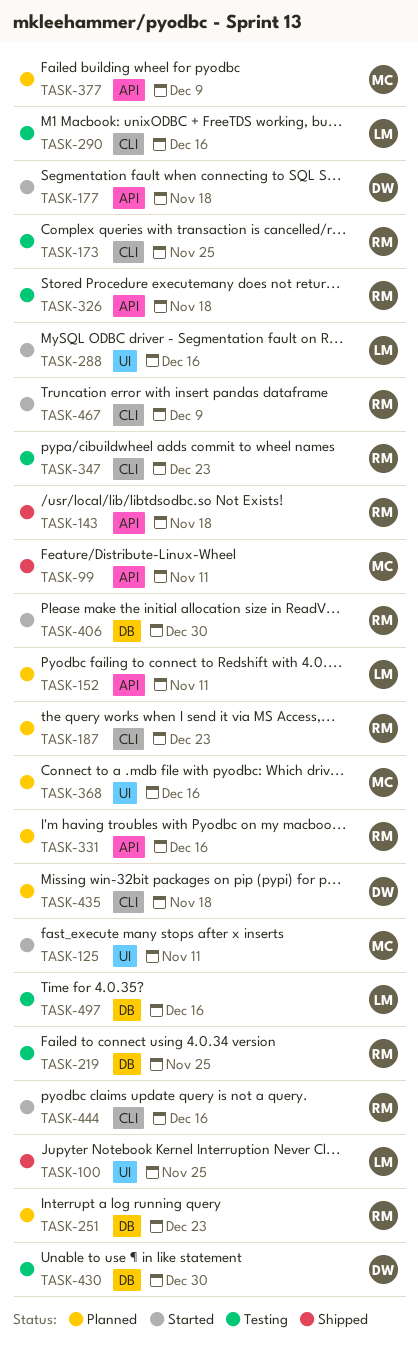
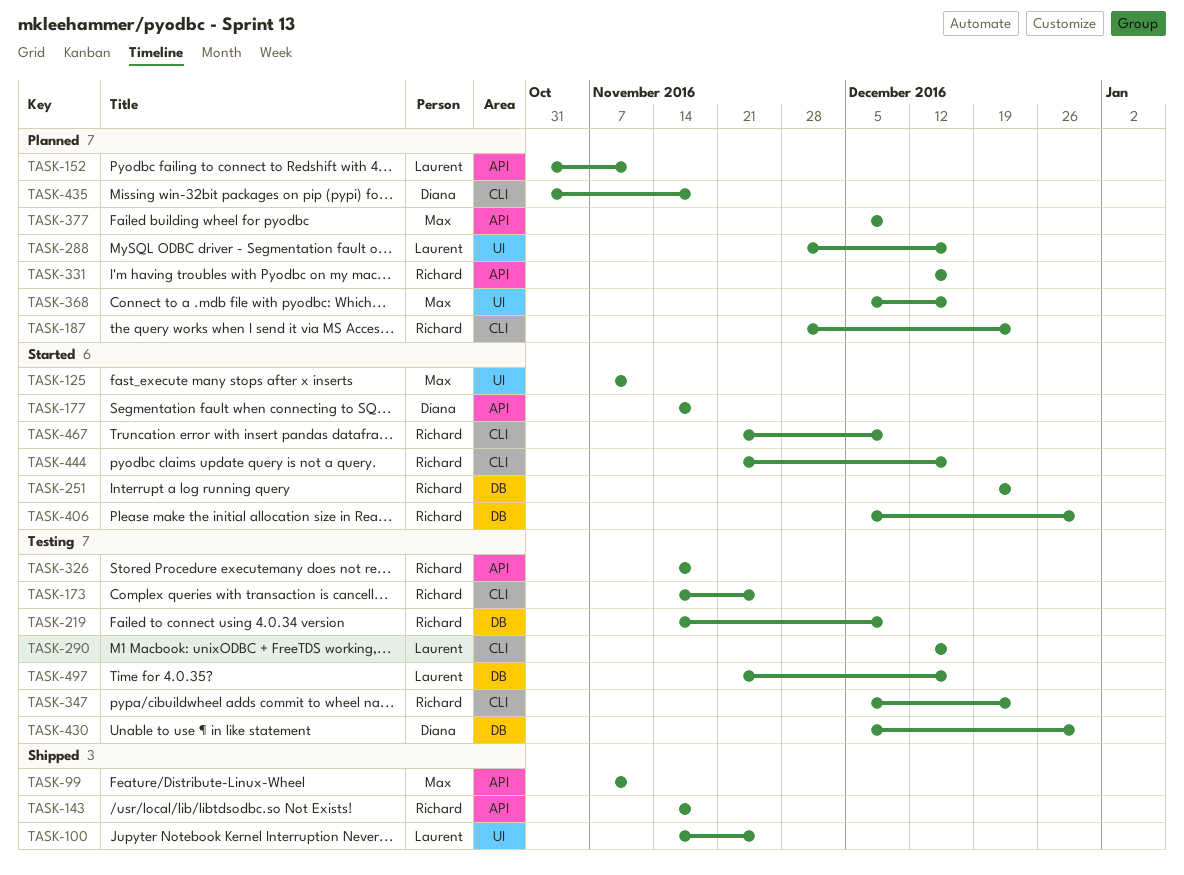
TASK-219, due: Nov 25 -> Dec 9
TASK-251, status: Planned -> Started
TASK-288, status: Started -> Planned

